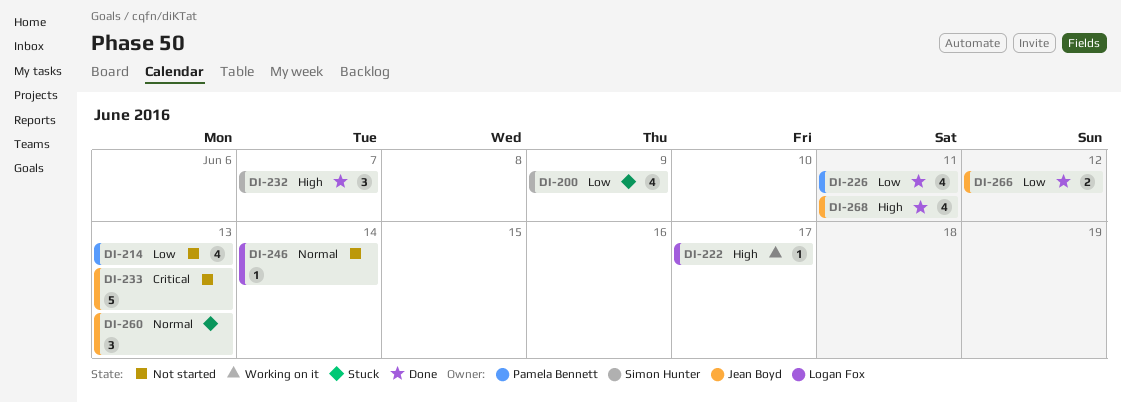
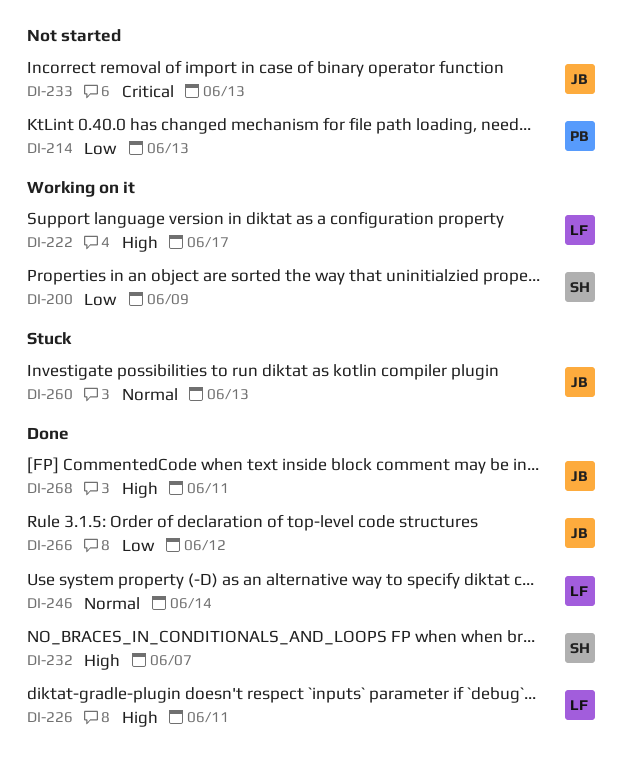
DI-200, status: Stuck -> Working on it
DI-226, owner: Pamela Bennett -> Logan Fox
DI-226, priority: Low -> High
DI-246, status: Not started -> Done

